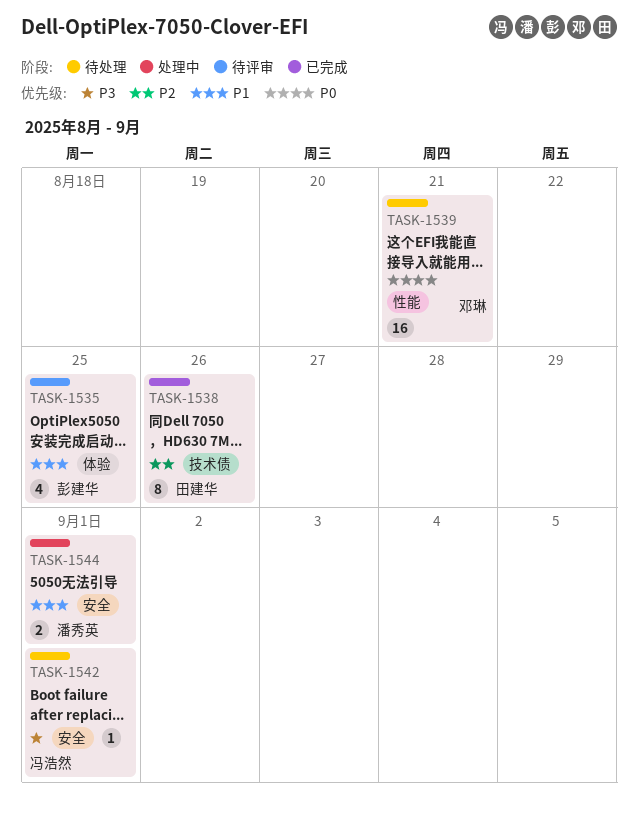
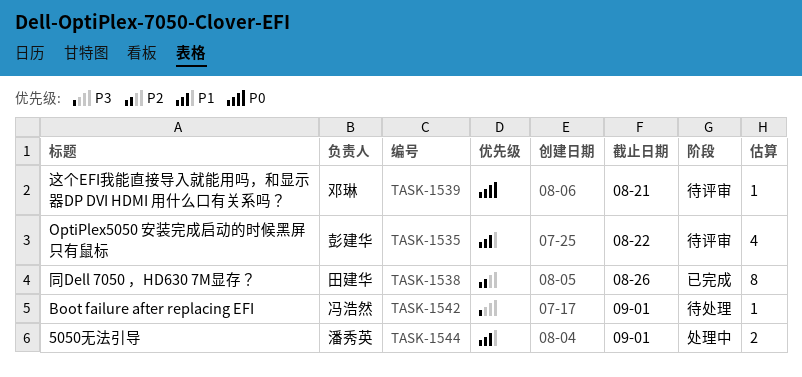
TASK-1535, due: Aug 25 -> Aug 22
TASK-1539, status: 待处理 -> 待评审
TASK-1539, estimate: 16 -> 1

